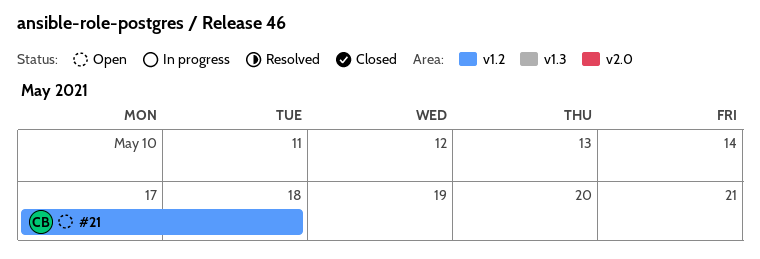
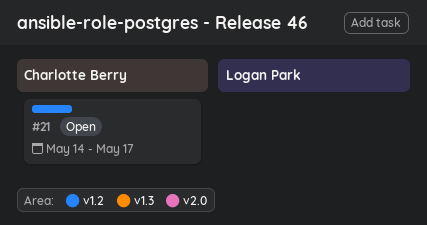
#21, start: May 17 -> May 14
#21, due: May 18 -> May 17

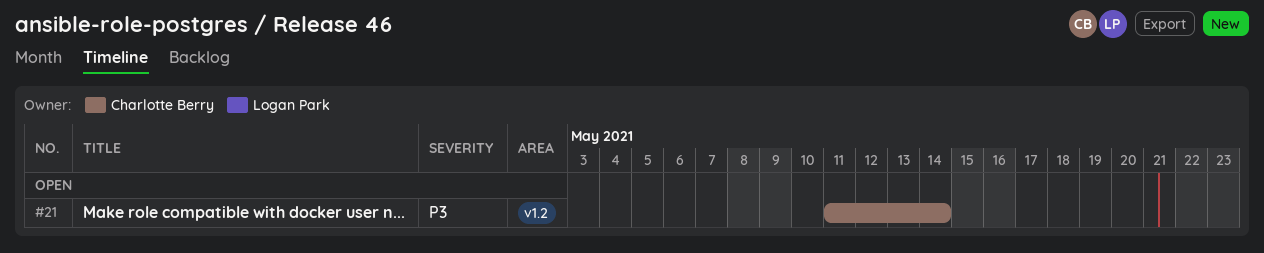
#21, start: May 14 -> May 11
#21, due: May 17 -> May 14

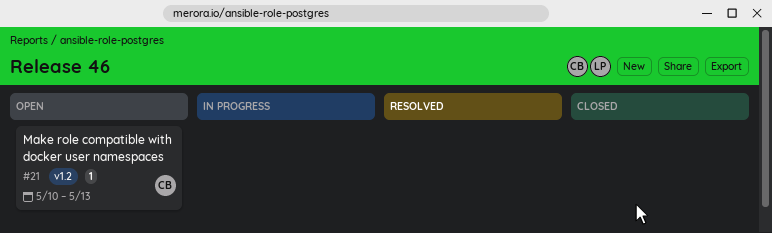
#21, start: May 11 -> May 10
#21, due: May 14 -> May 13

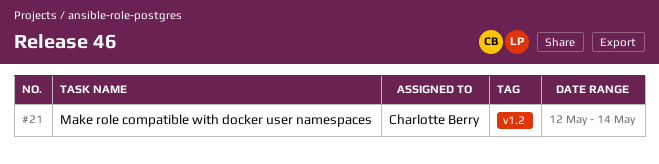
#21, start: May 10 -> May 12
#21, due: May 13 -> May 14

